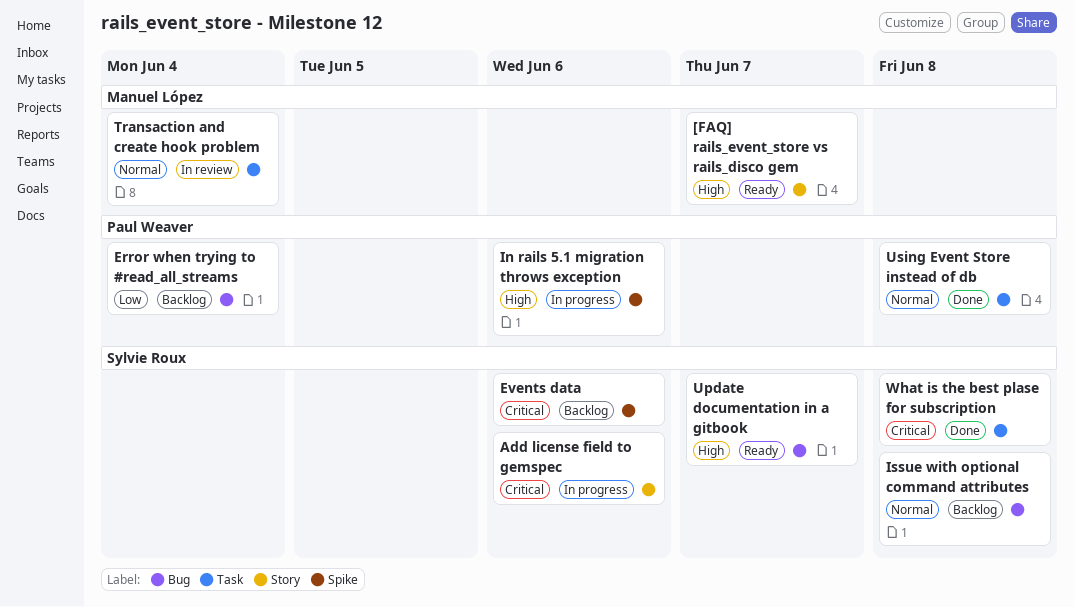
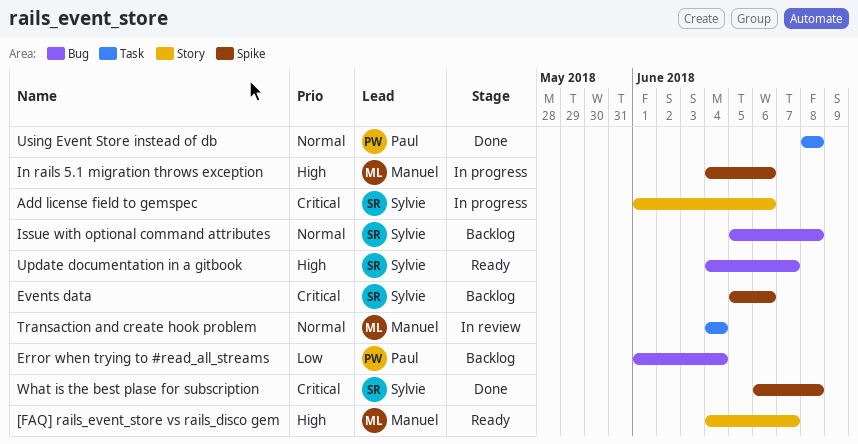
In rails 5.1 migration throws exception, owner: Paul Weaver -> Manuel López
What is the best plase for subscription, label: Task -> Spike

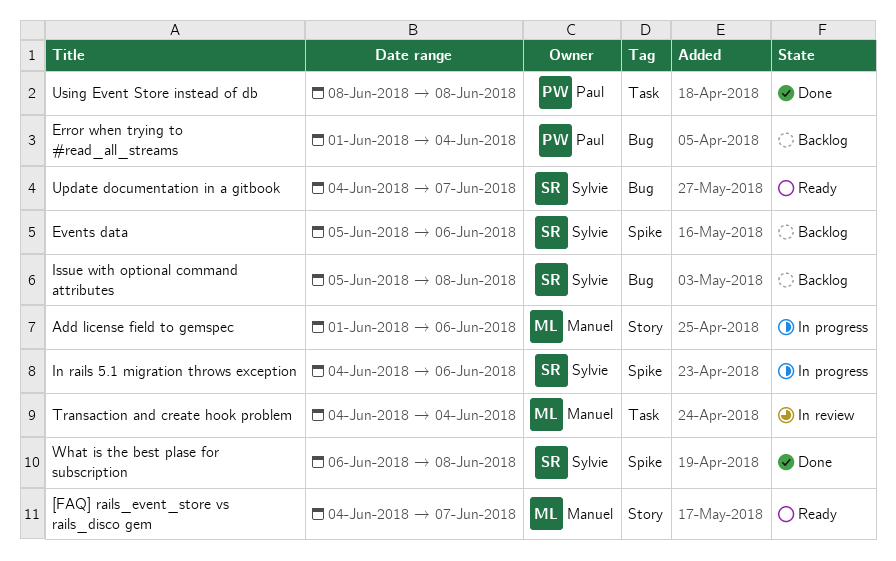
Add license field to gemspec, owner: Sylvie -> Manuel
In rails 5.1 migration throws exception, owner: Manuel -> Sylvie

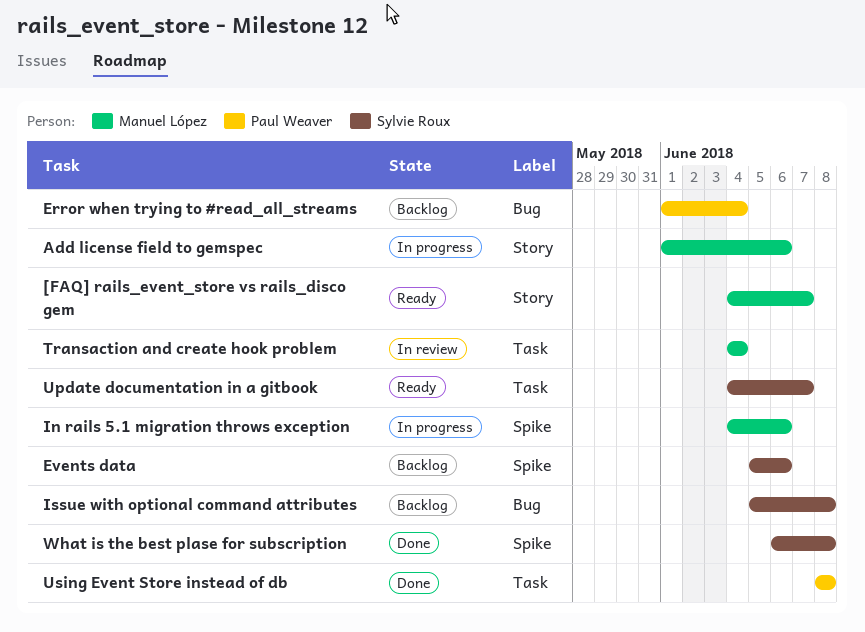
In rails 5.1 migration throws exception, owner: Sylvie Roux -> Manuel López
Update documentation in a gitbook, label: Bug -> Task

